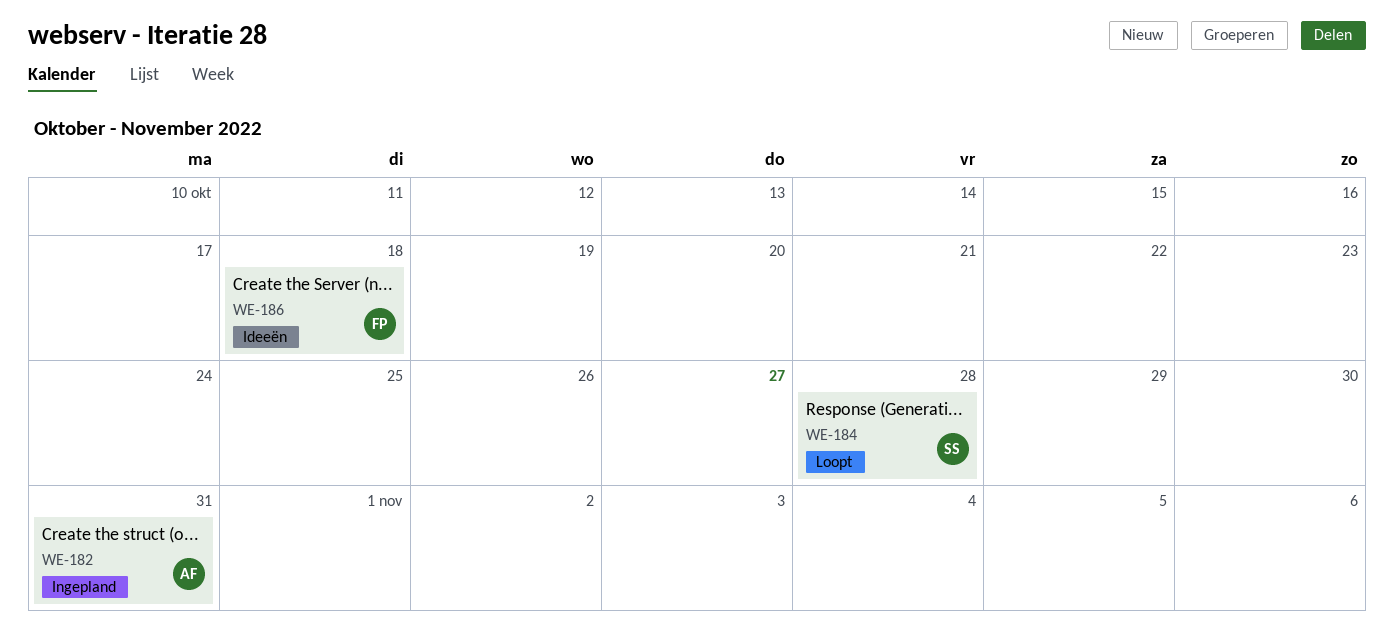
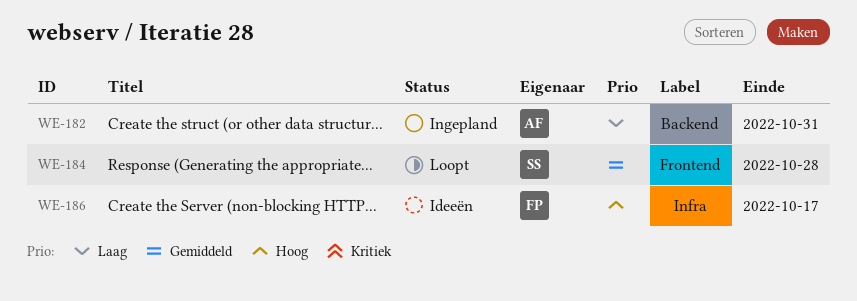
WE-186, due: Oct 18 -> Oct 17

